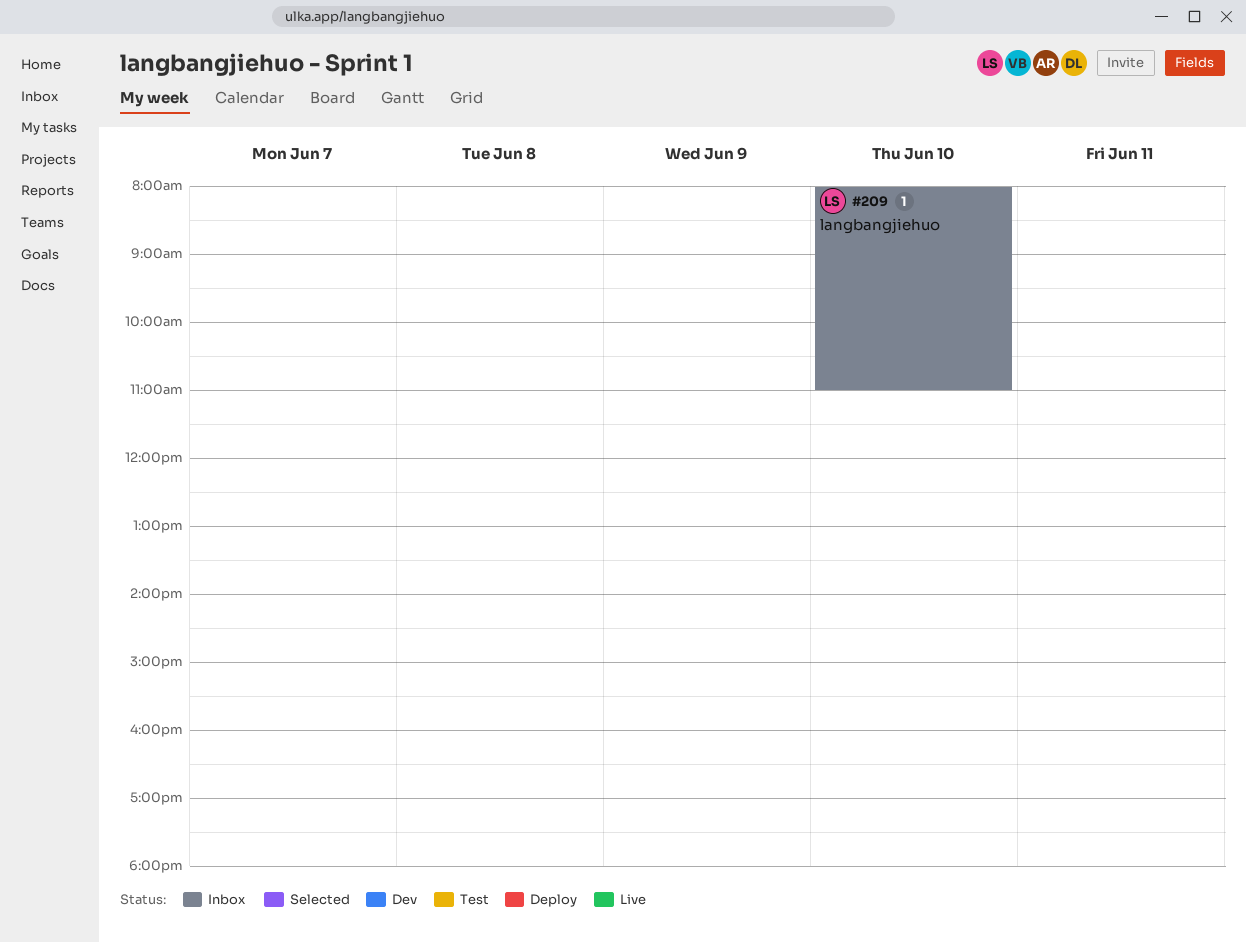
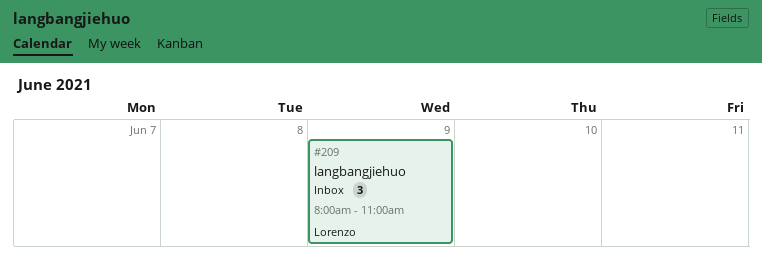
#209, estimate: 1 -> 3
#209, day: Jun 10 -> Jun 9

